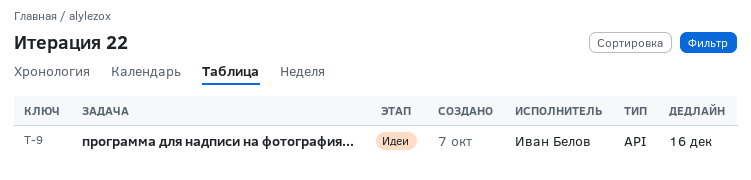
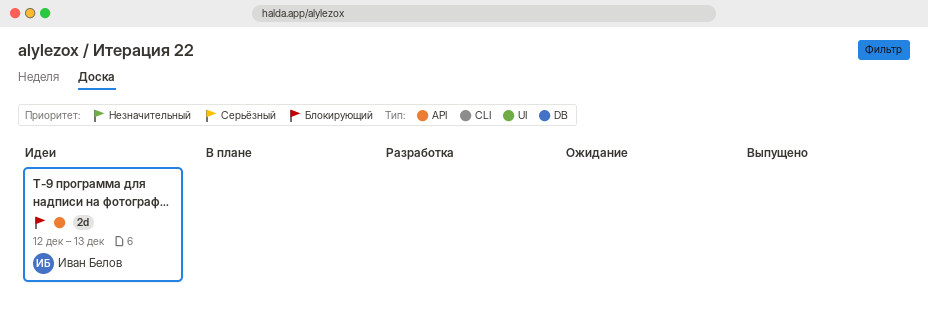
T-9, due: Dec 16 -> Dec 13

